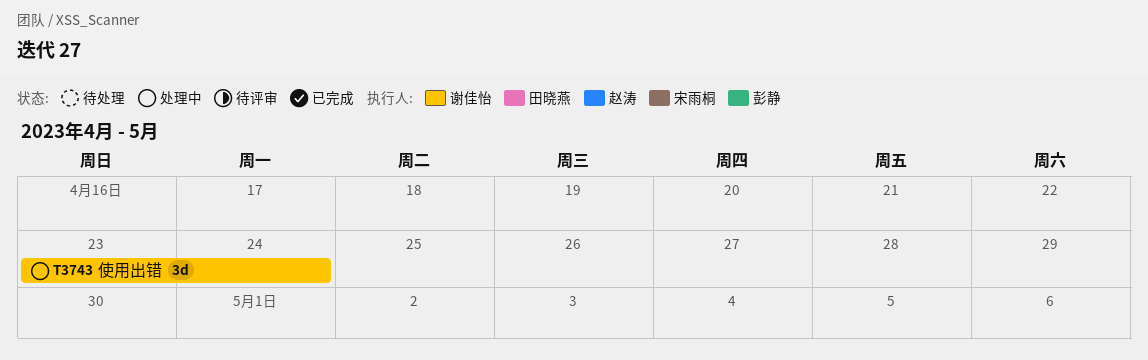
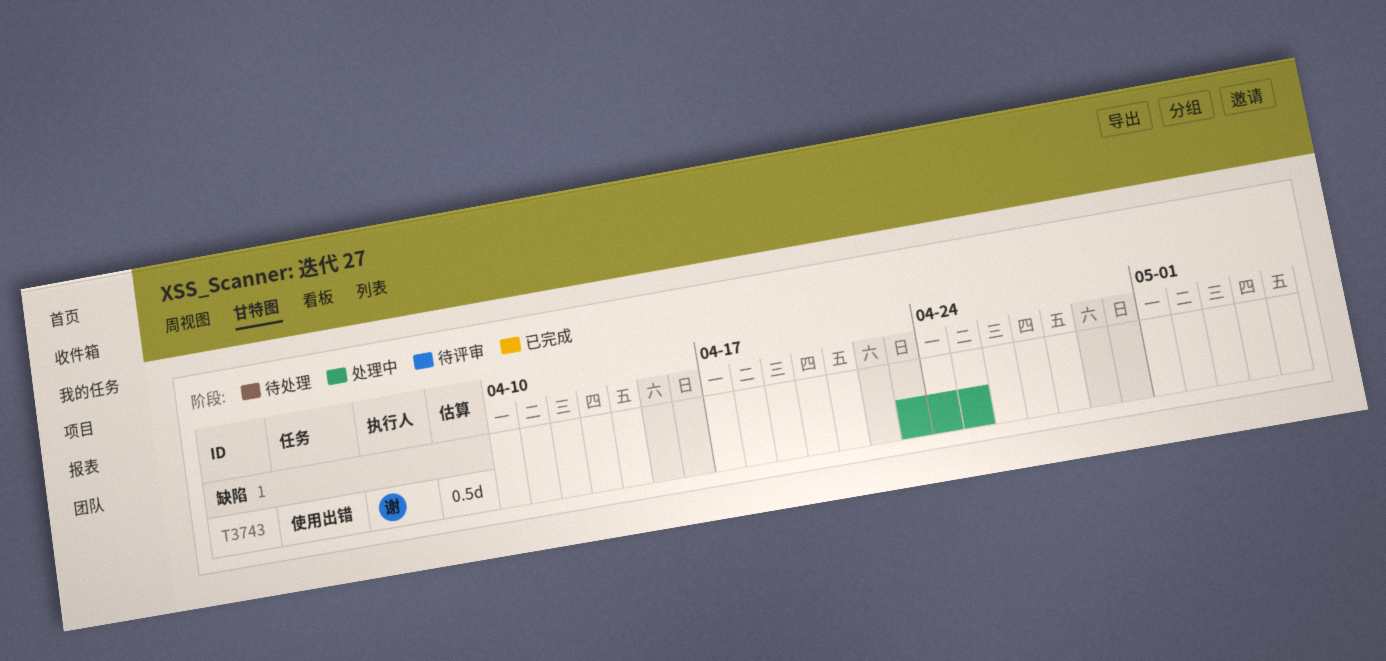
T3743, estimate: 3d -> 0.5d
T3743, due: Apr 24 -> Apr 25

